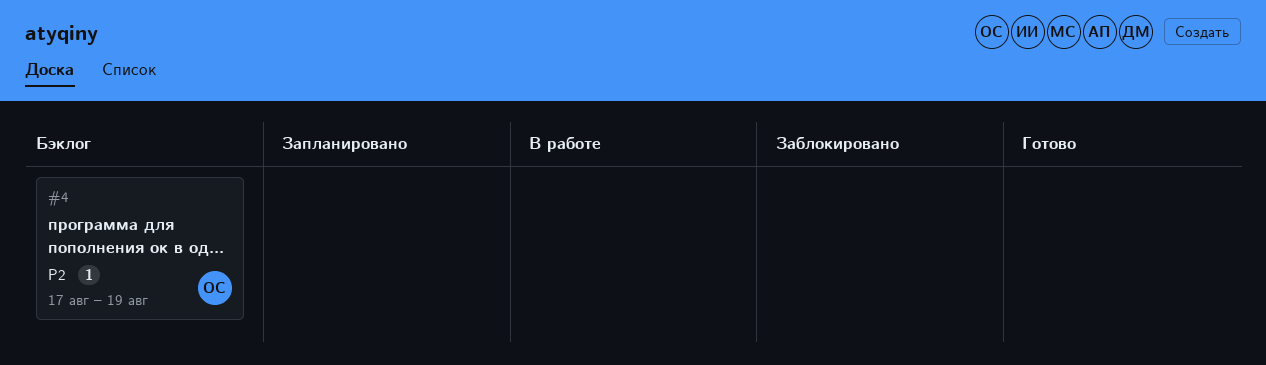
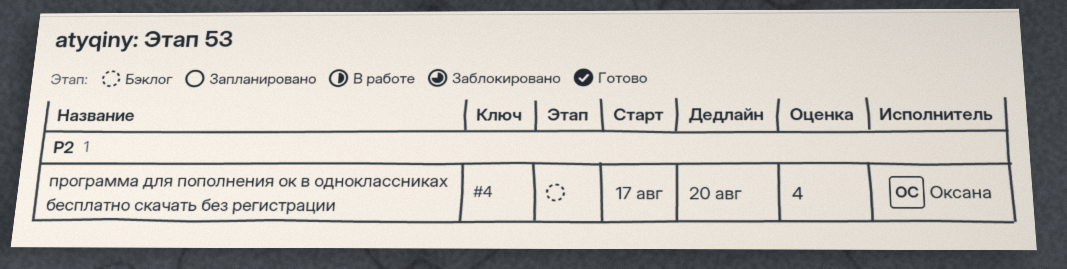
#4, estimate: 1 -> 4
#4, due: Aug 19 -> Aug 20

